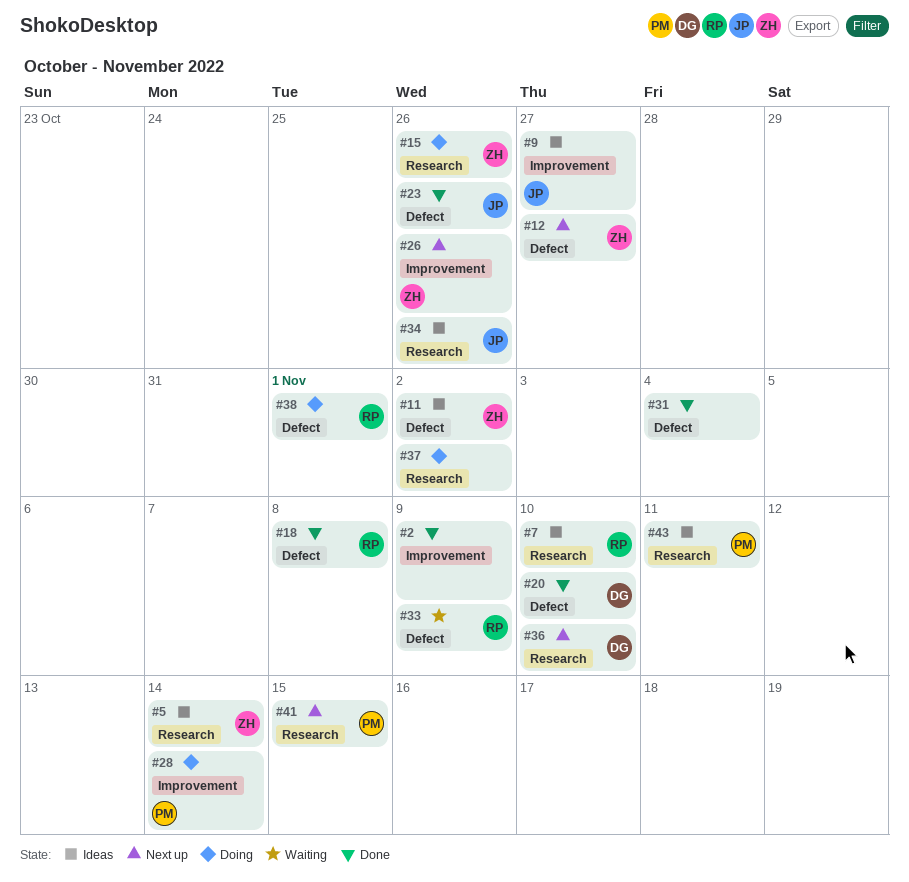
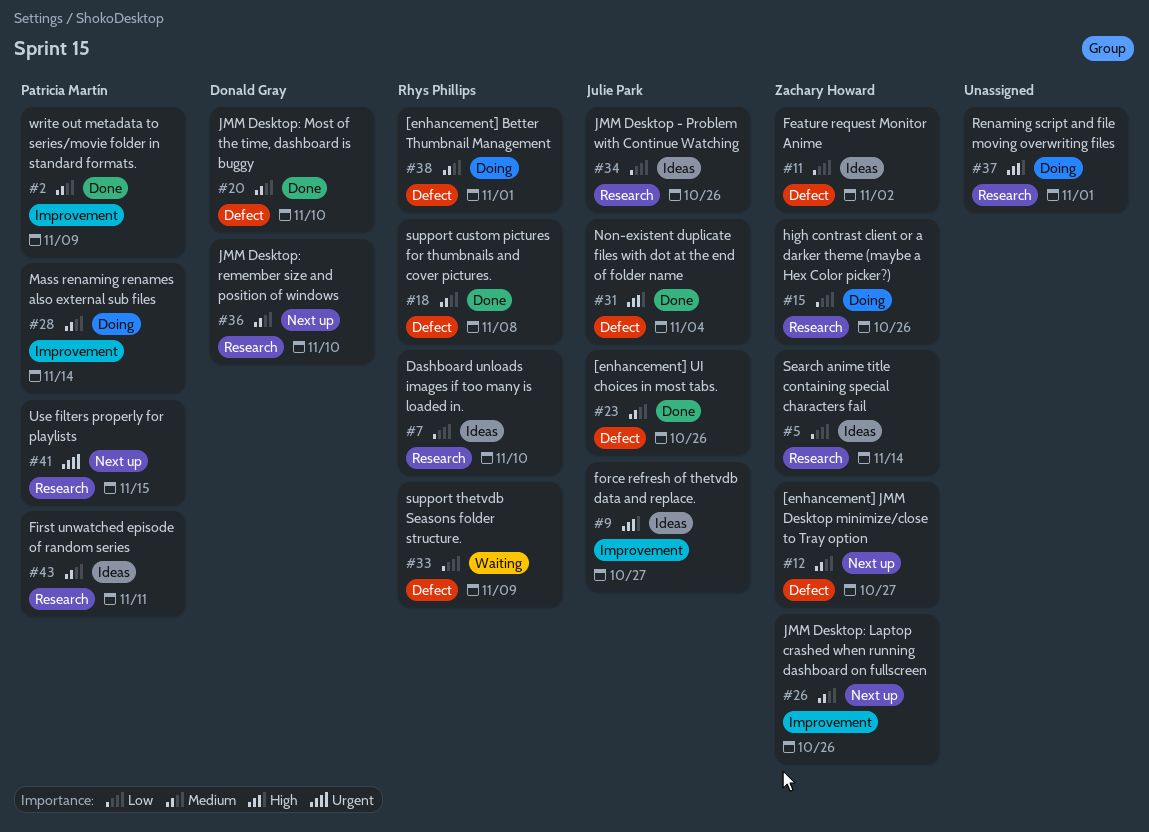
#2, owner: none -> Patricia Martín
#31, owner: none -> Julie Park
#37, due: Nov 2 -> Nov 1

